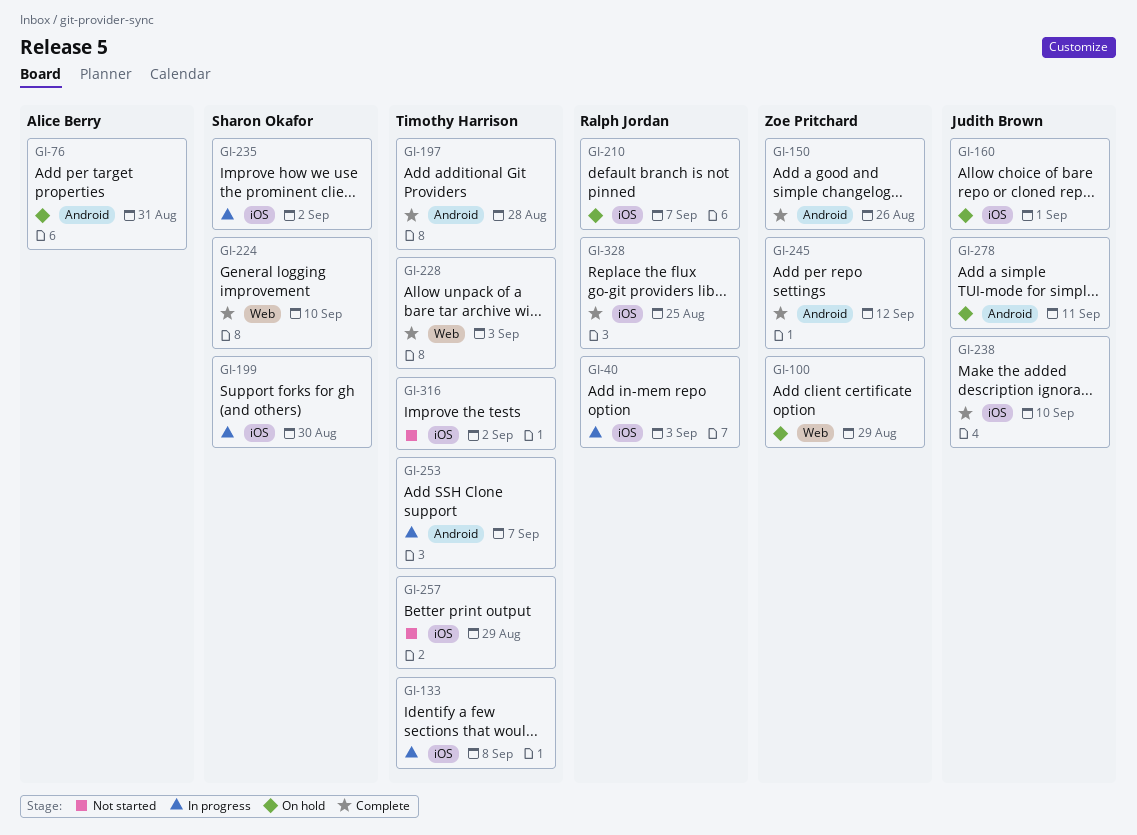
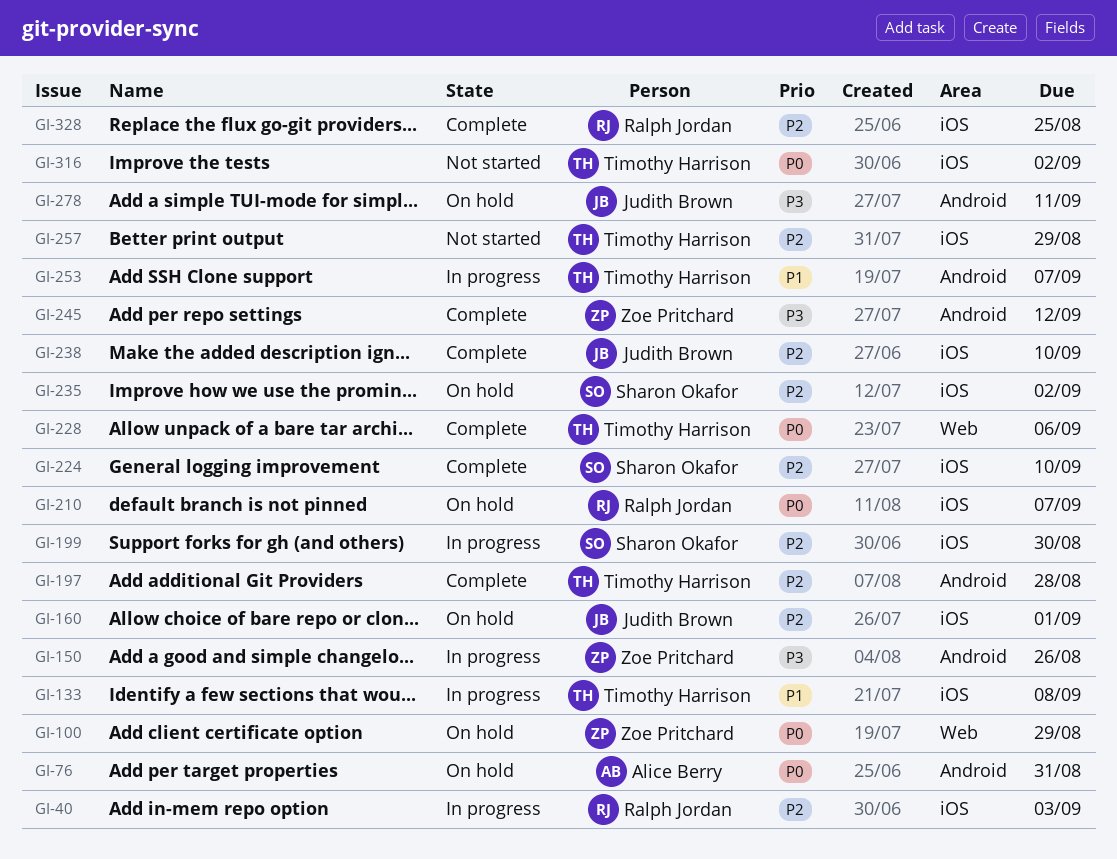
GI-150, status: Complete -> In progress
GI-224, label: Web -> iOS
GI-228, due: Sep 3 -> Sep 6
GI-235, status: In progress -> On hold

